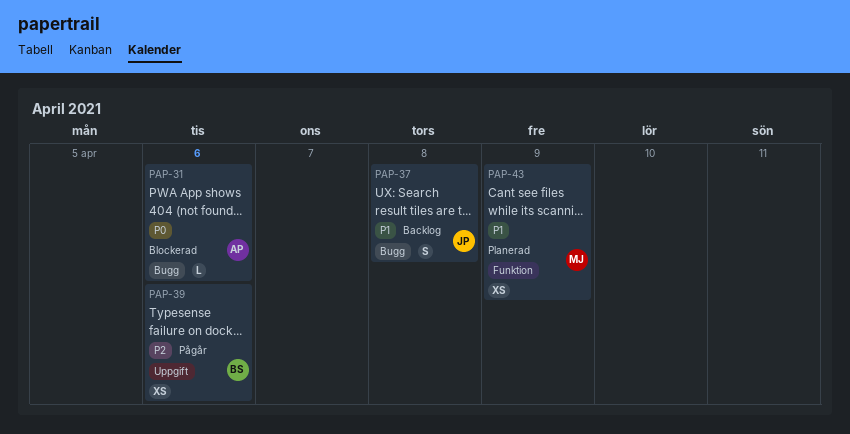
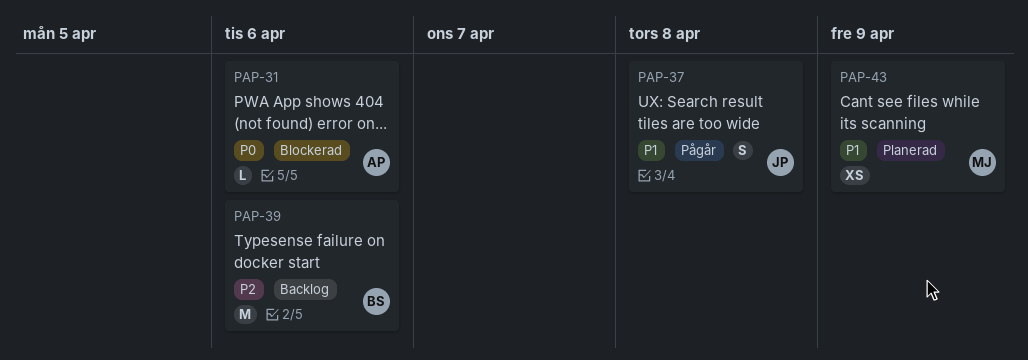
PAP-37, status: Backlog -> Pågår
PAP-39, status: Pågår -> Backlog
PAP-39, estimate: XS -> M

